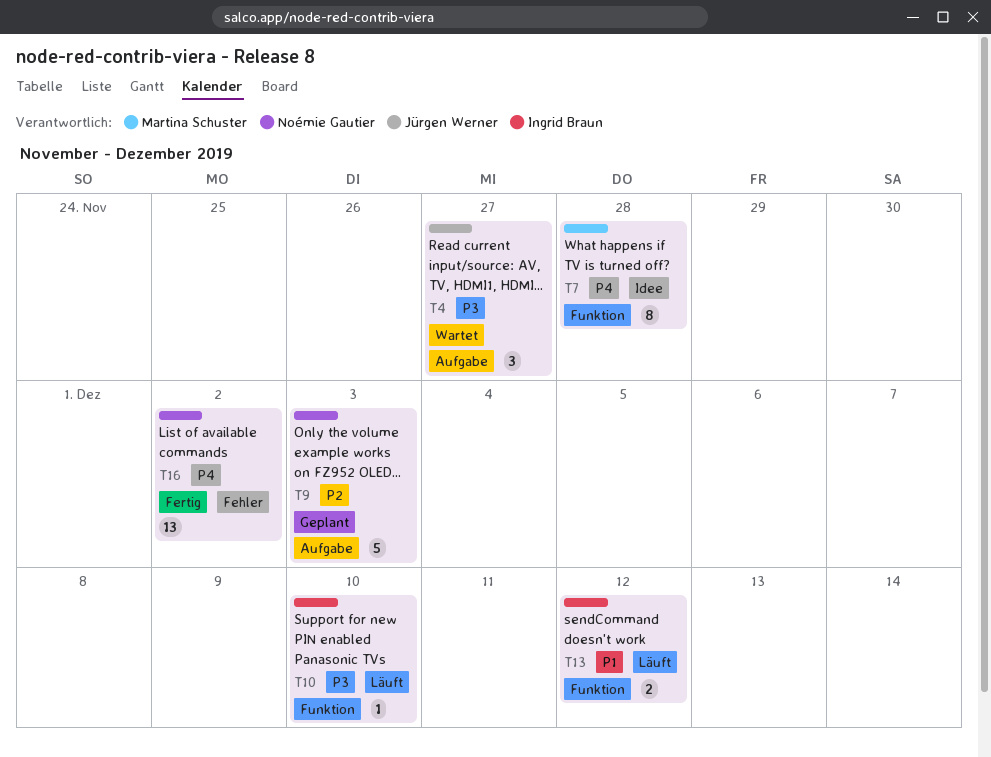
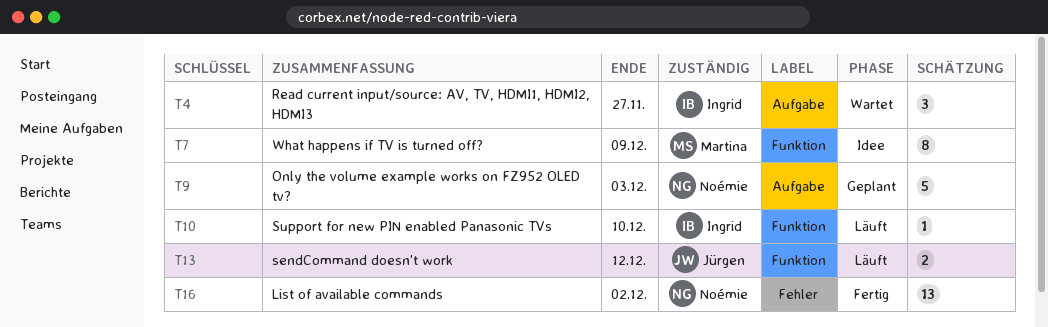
T4, owner: Jürgen Werner -> Ingrid Braun
T7, due: Nov 28 -> Dec 9
T13, owner: Ingrid Braun -> Jürgen Werner

